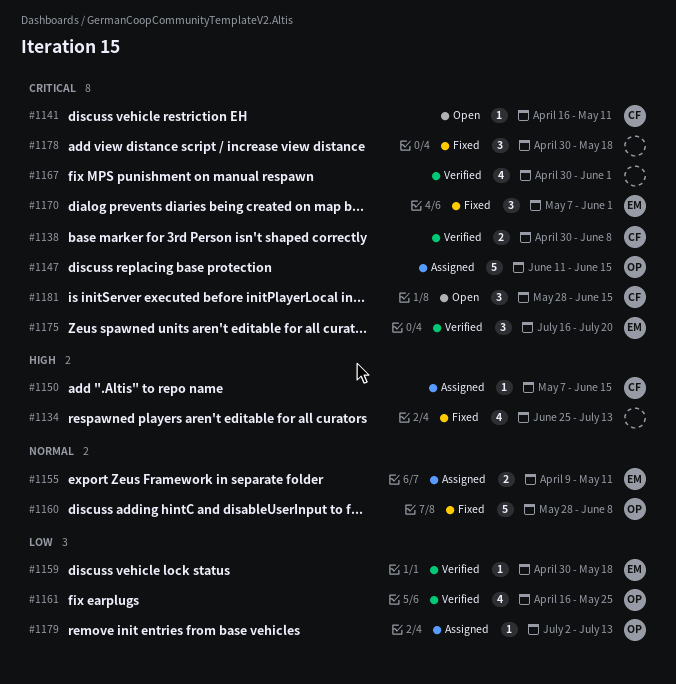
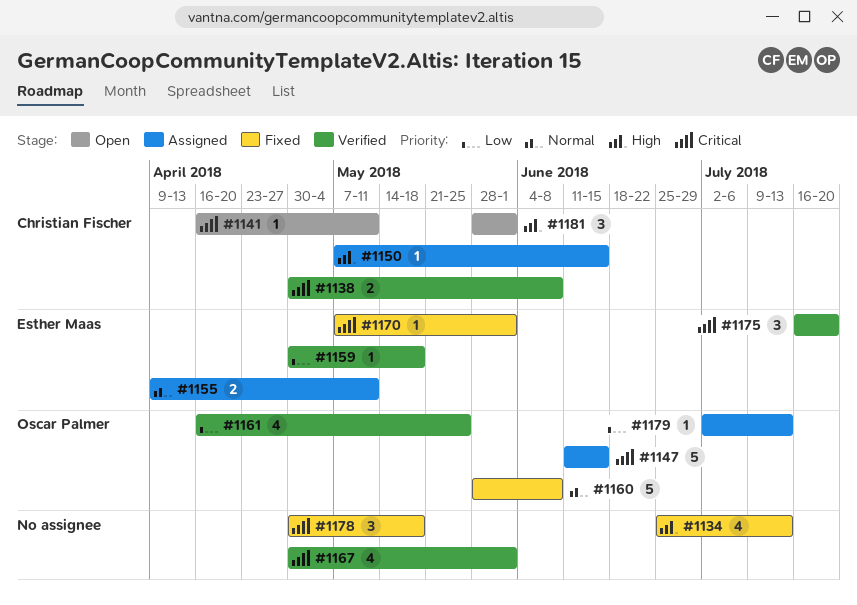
#1170, estimate: 3 -> 1
#1181, priority: Critical -> High
#1181, due: Jun 15 -> Jun 1

